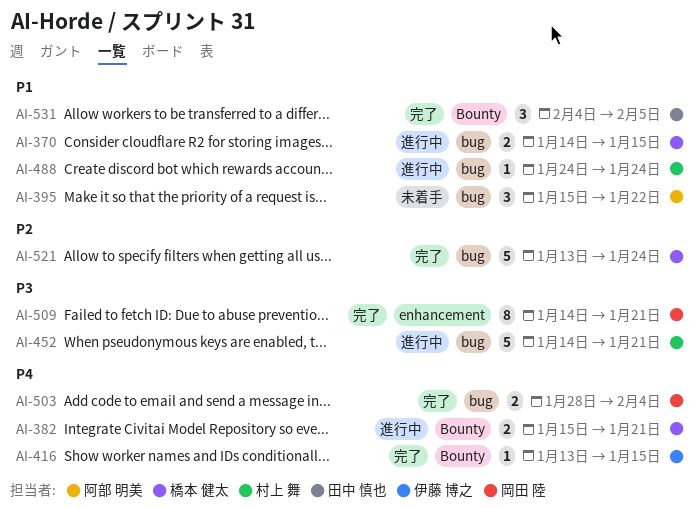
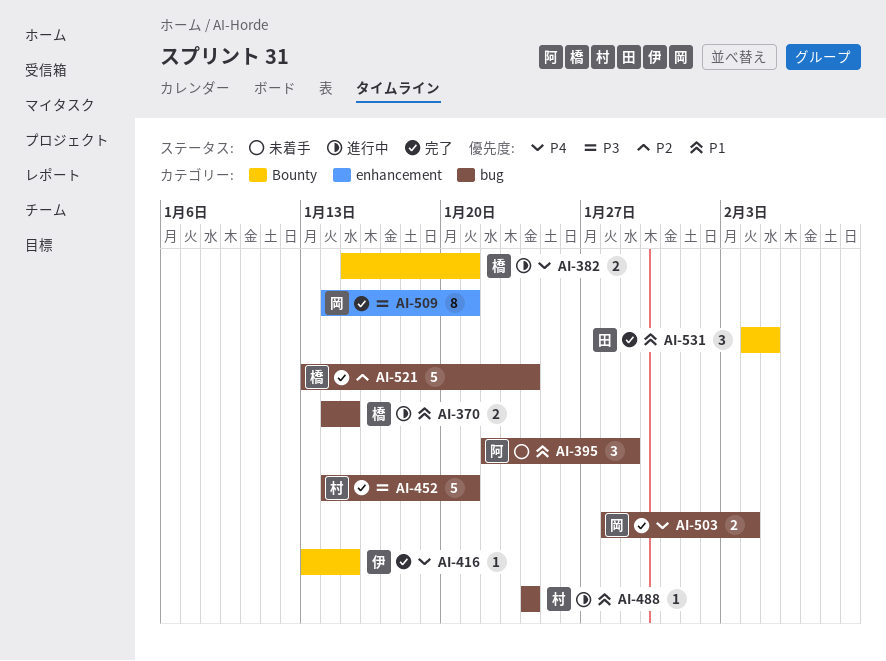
AI-395, start: Jan 15 -> Jan 22
AI-395, due: Jan 22 -> Jan 29
AI-452, status: 進行中 -> 完了

